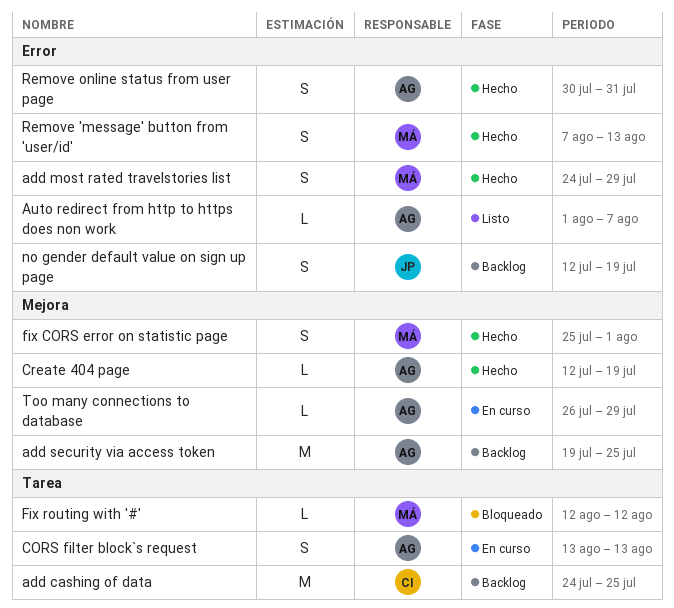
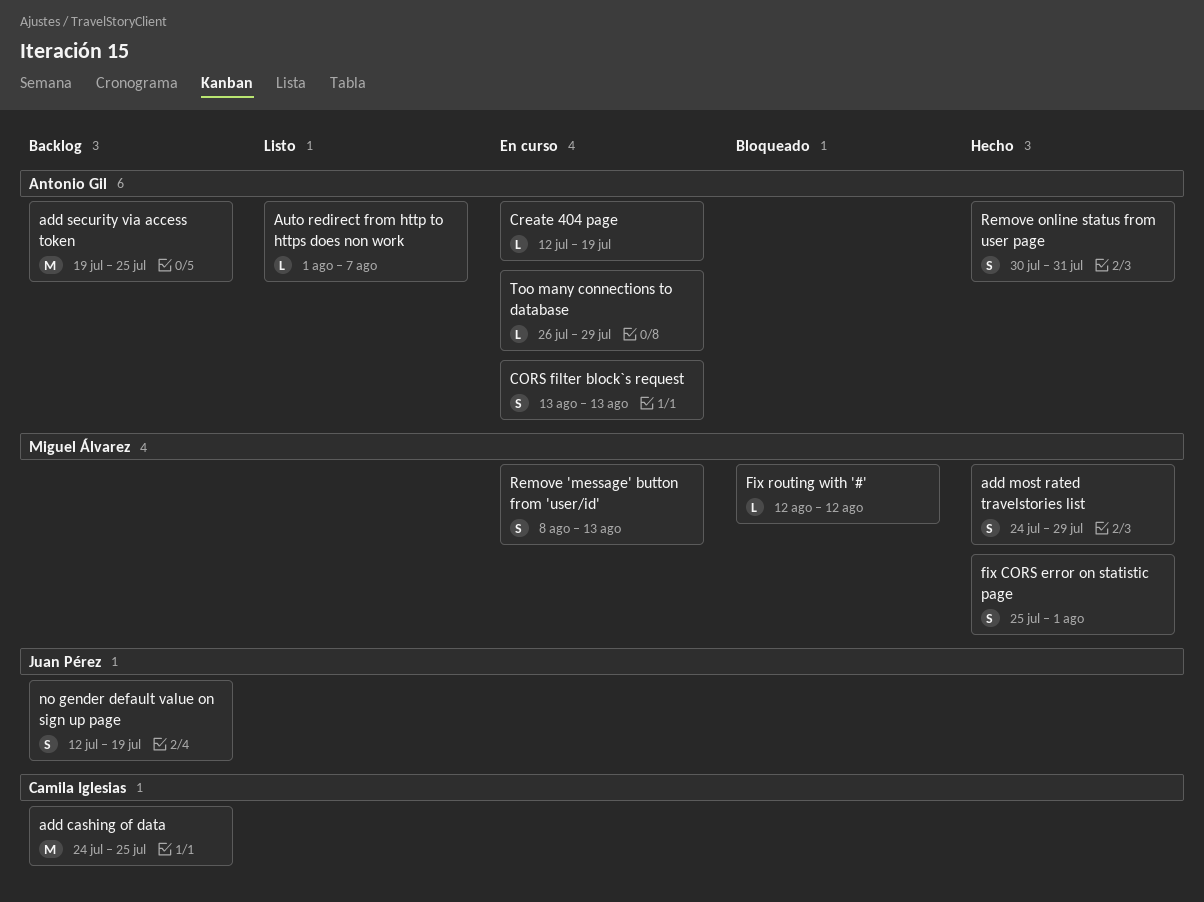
Create 404 page, status: Hecho -> En curso
Remove 'message' button from 'user/id', status: Hecho -> En curso
Remove 'message' button from 'user/id', start: Aug 7 -> Aug 8

